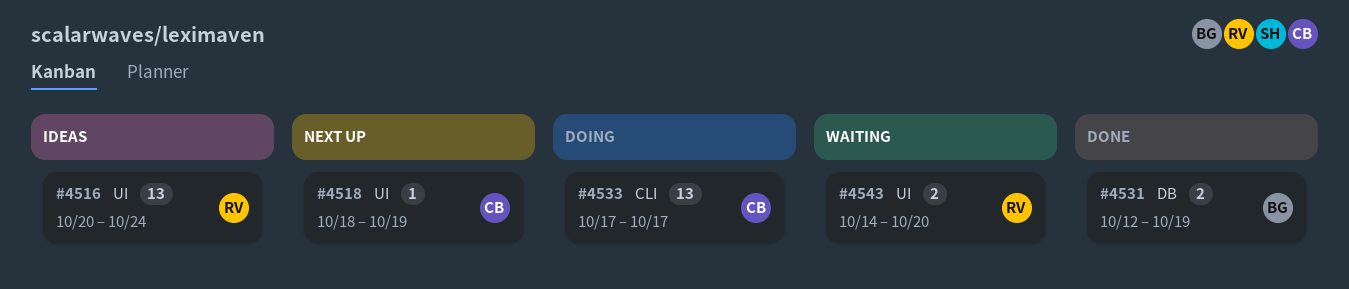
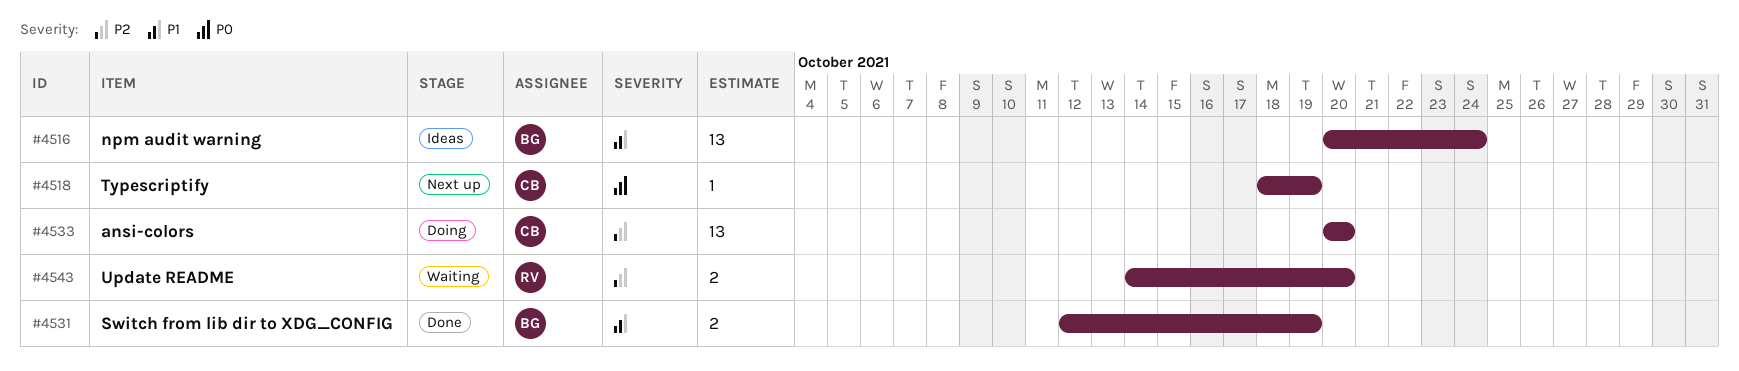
#4516, owner: RV -> BG
#4533, start: Oct 17 -> Oct 20
#4533, due: Oct 17 -> Oct 20

